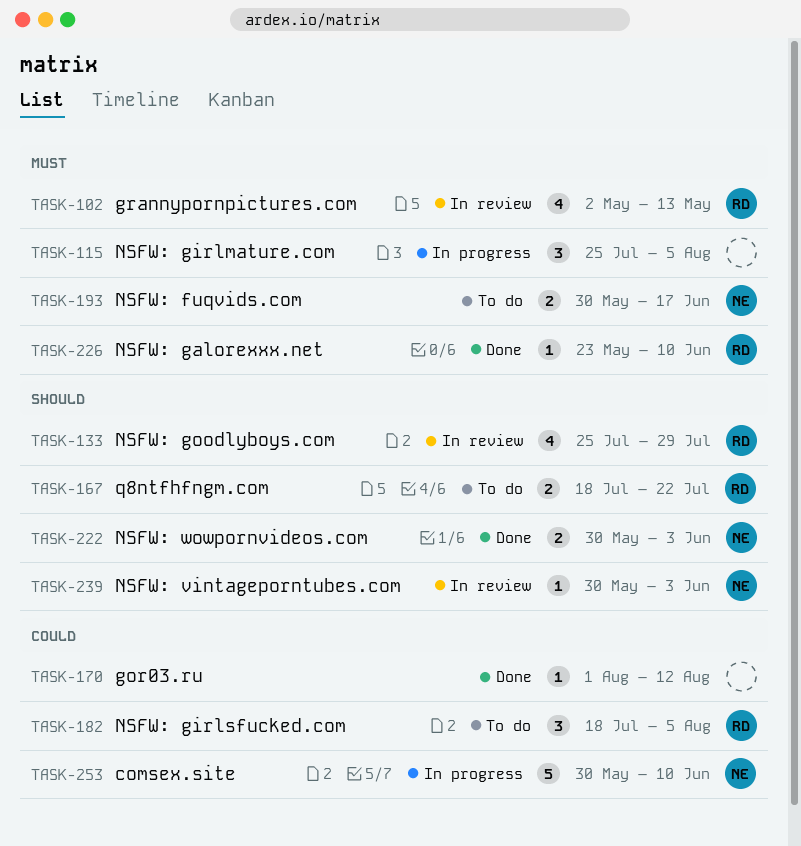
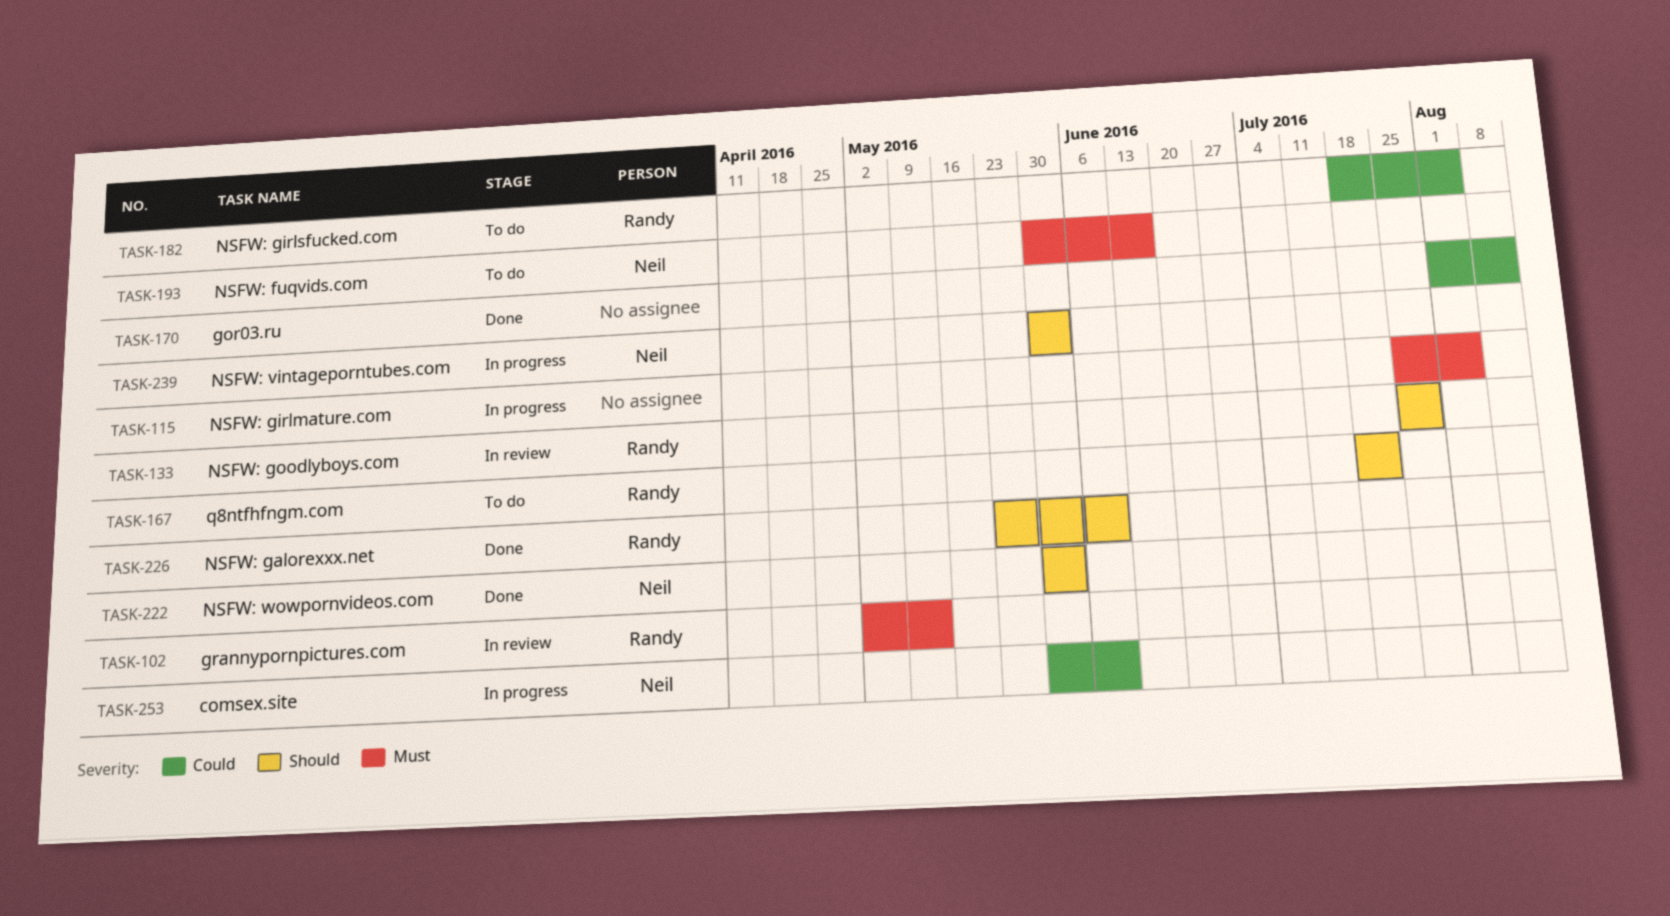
TASK-226, priority: Must -> Should
TASK-239, status: In review -> In progress

